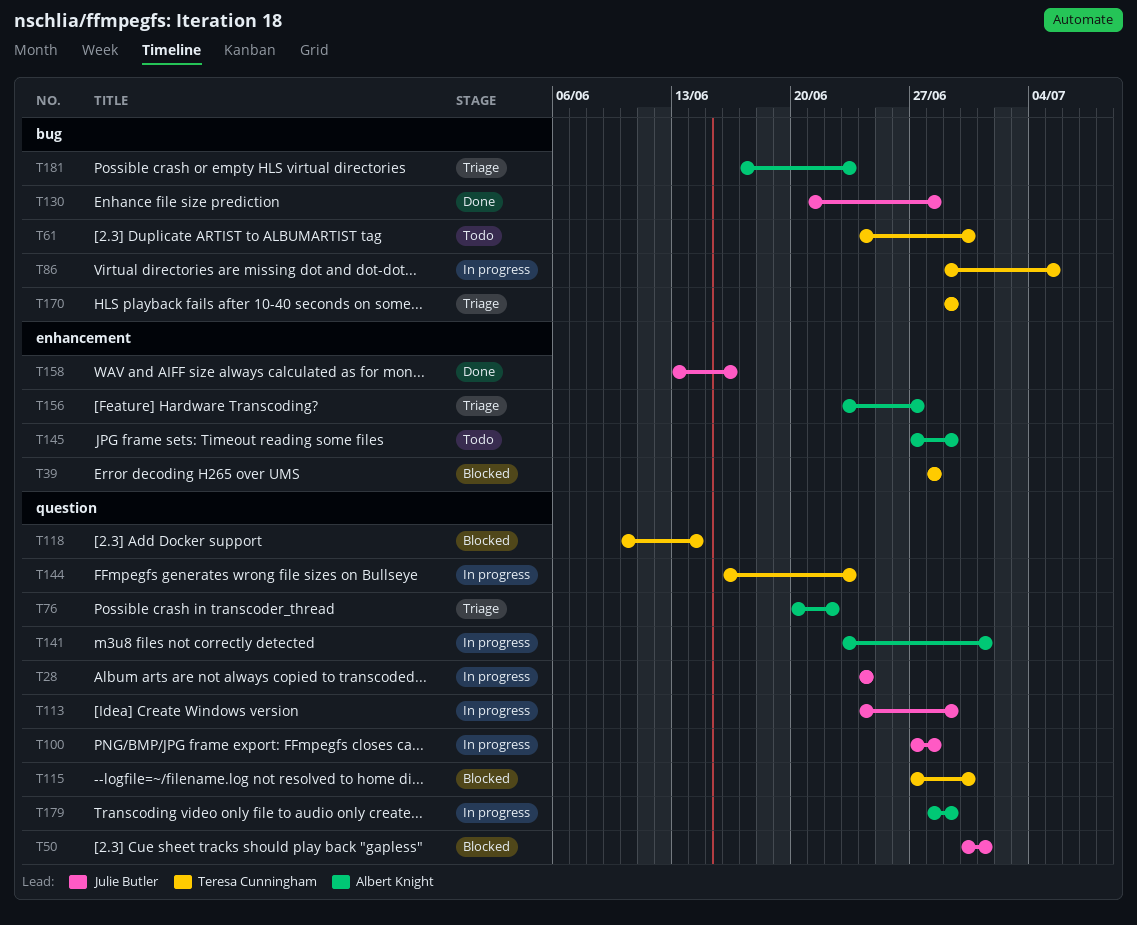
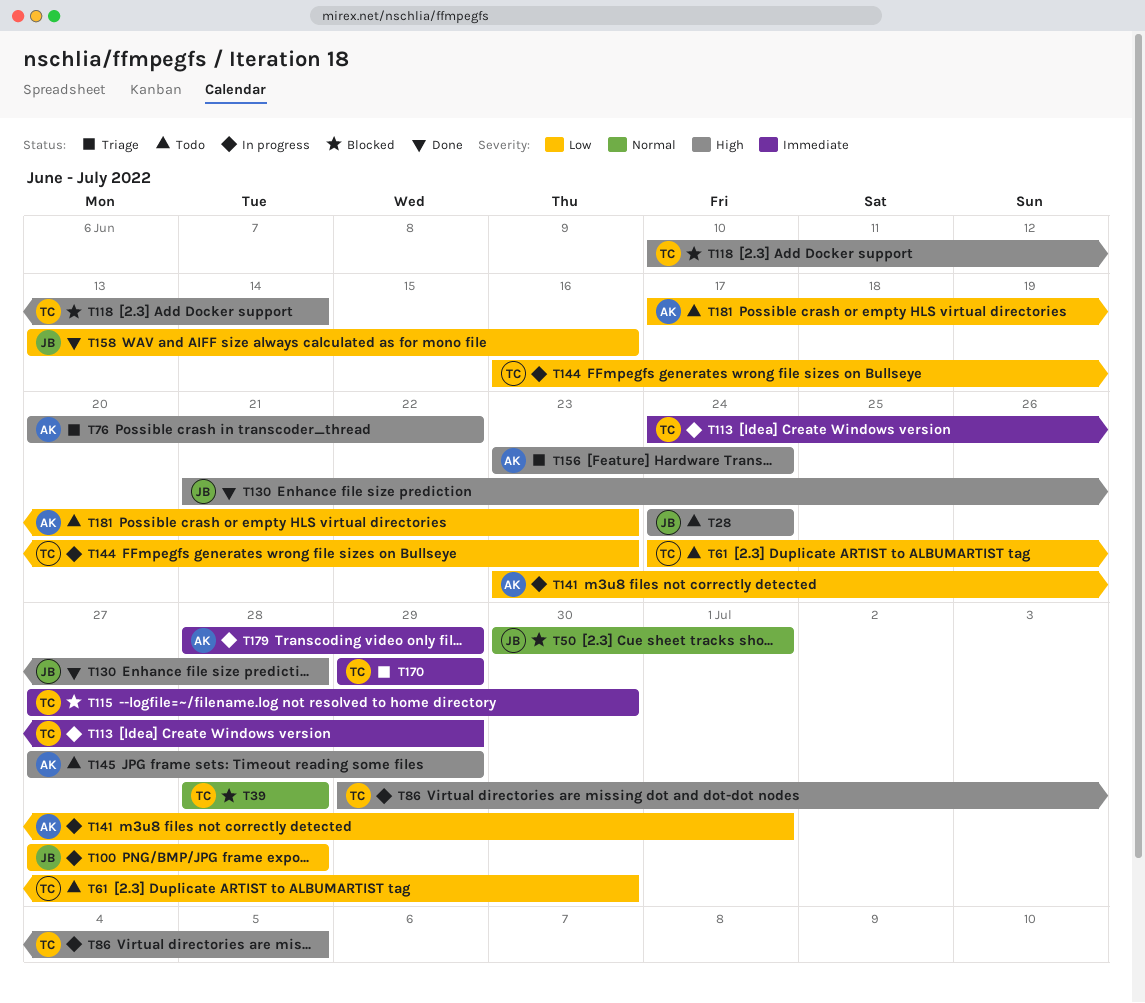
T28, status: In progress -> Todo
T113, owner: Julie Butler -> Teresa Cunningham
T156, due: Jun 27 -> Jun 24
T181, status: Triage -> Todo

